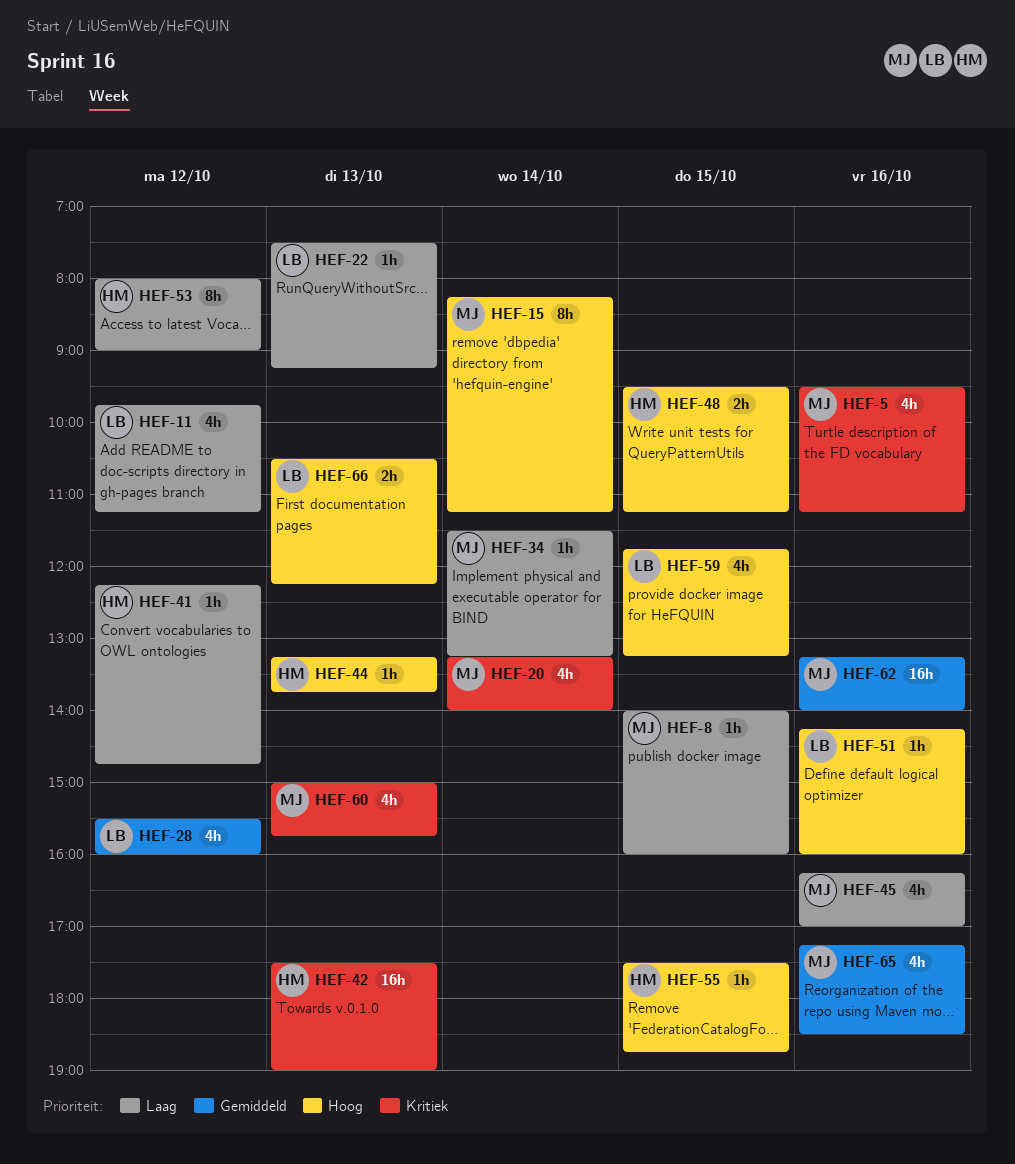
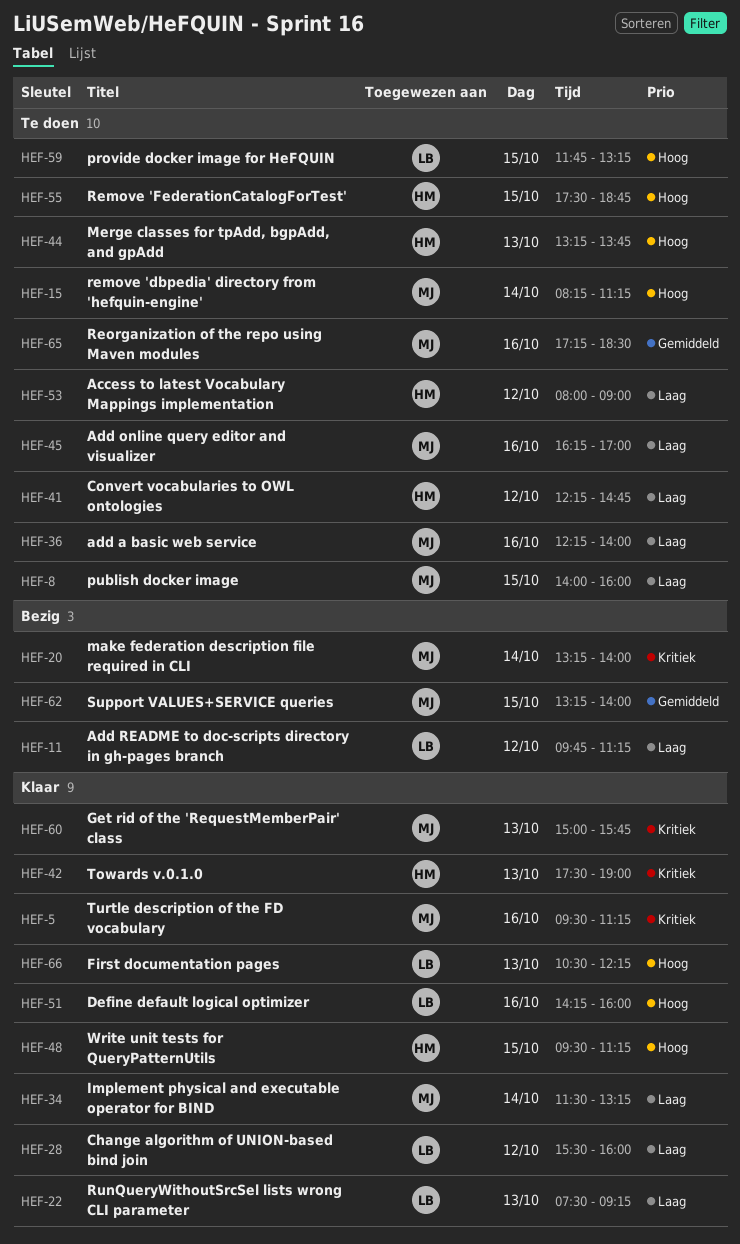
HEF-28, priority: Gemiddeld -> Laag
HEF-36: none -> present
HEF-62, day: Oct 16 -> Oct 15

